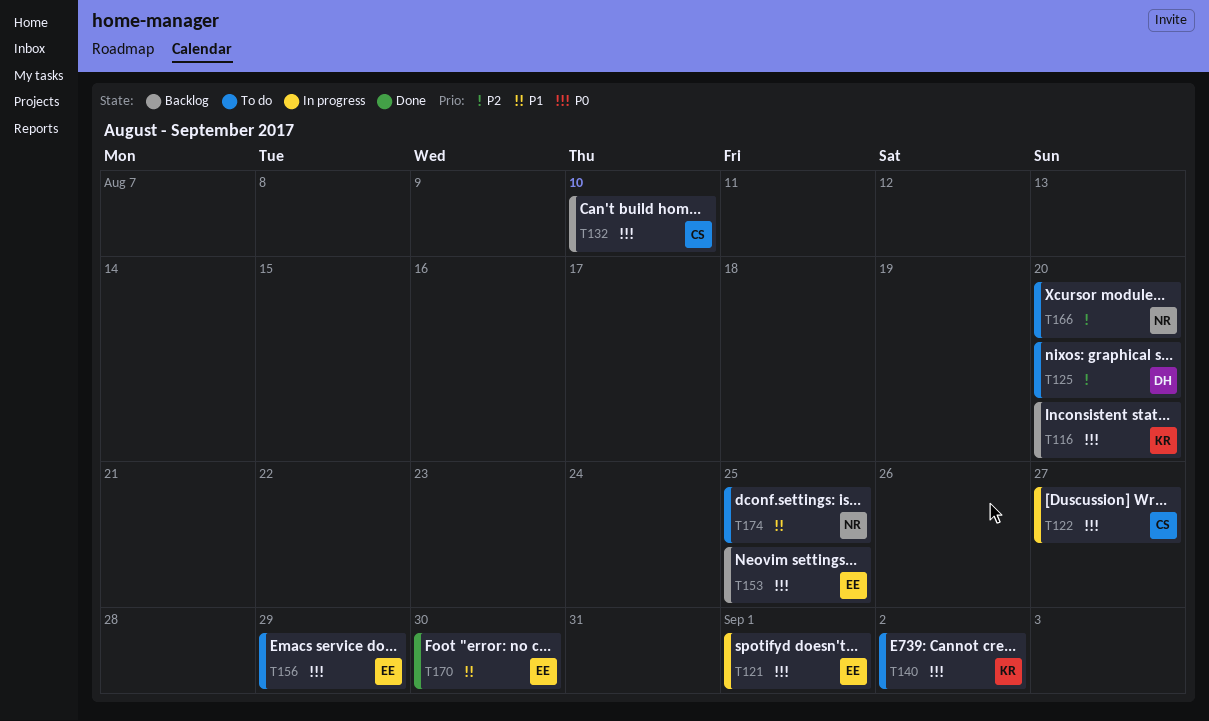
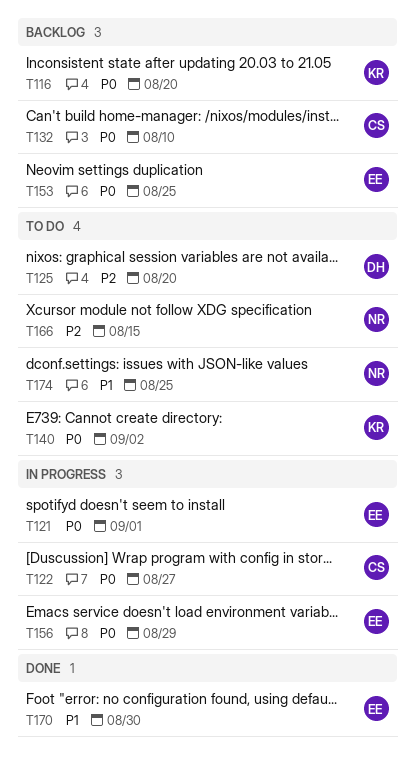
T156, status: To do -> In progress
T166, due: Aug 20 -> Aug 15

